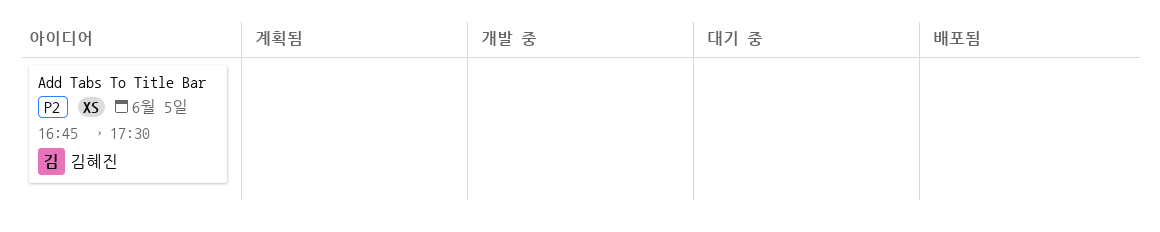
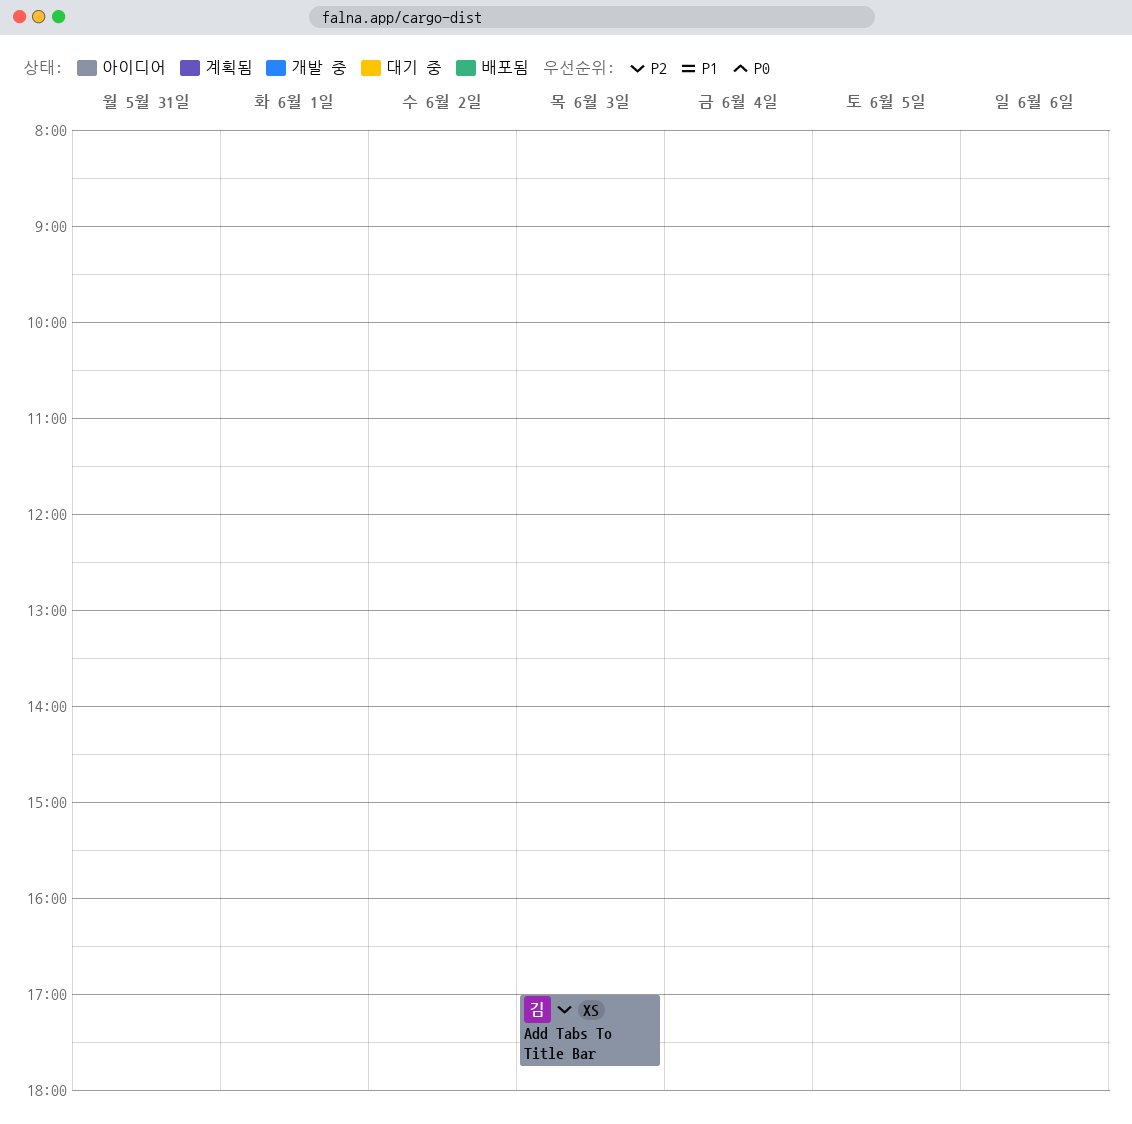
Add Tabs To Title Bar, day: Jun 5 -> Jun 3
Add Tabs To Title Bar, begins: 16:45 -> 17:00
Add Tabs To Title Bar, ends: 17:30 -> 17:45

